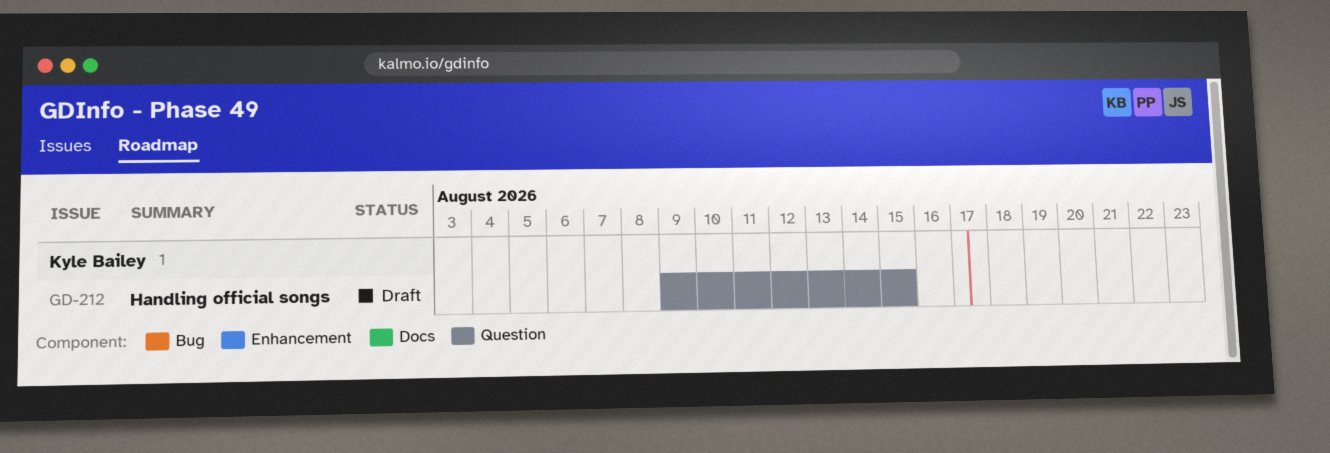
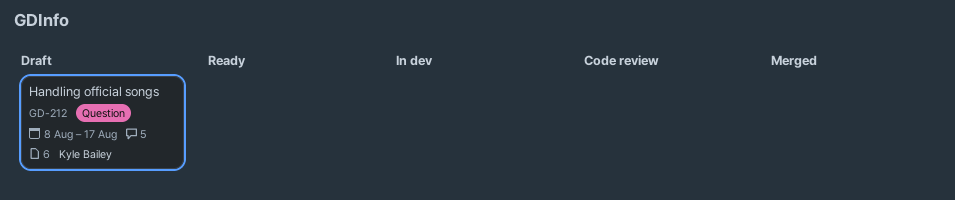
GD-212, start: Aug 9 -> Aug 8
GD-212, due: Aug 15 -> Aug 17

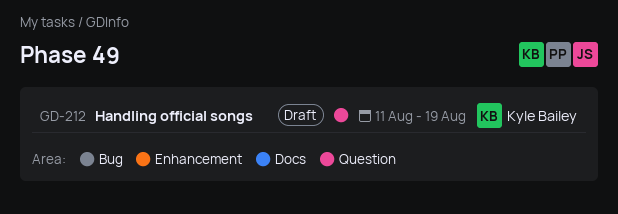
GD-212, start: Aug 8 -> Aug 11
GD-212, due: Aug 17 -> Aug 19

